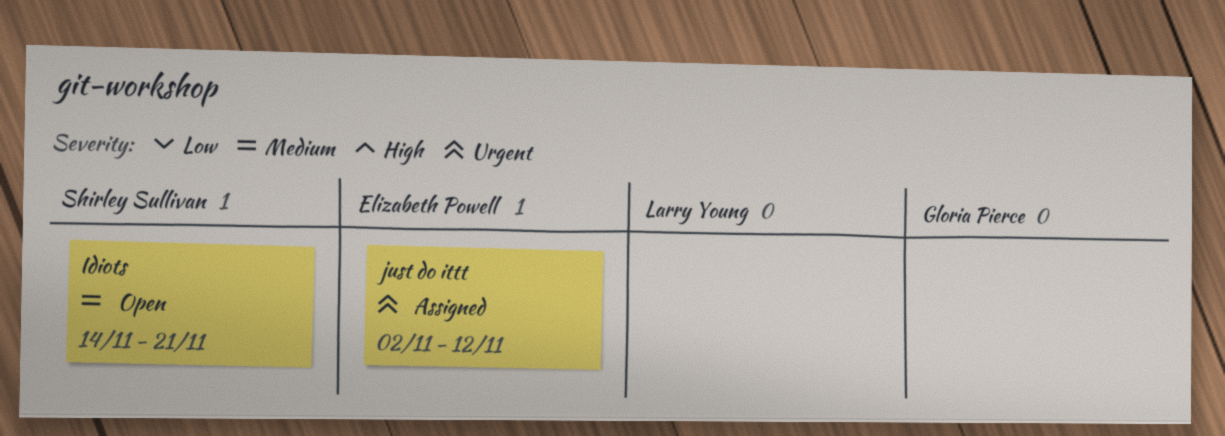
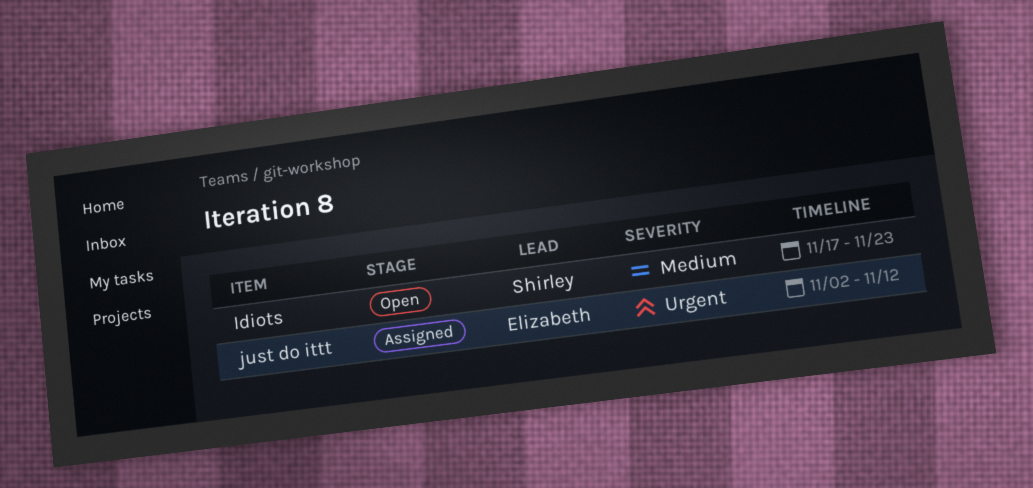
Idiots, start: Nov 14 -> Nov 17
Idiots, due: Nov 21 -> Nov 23

